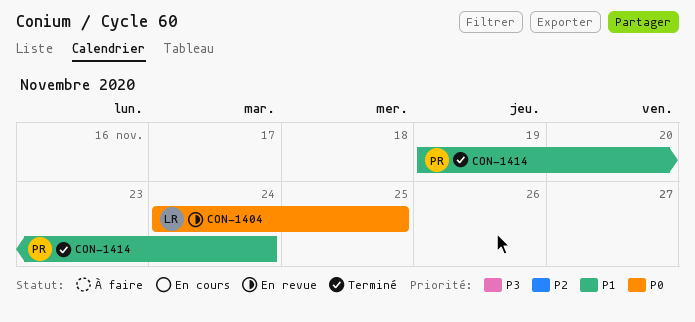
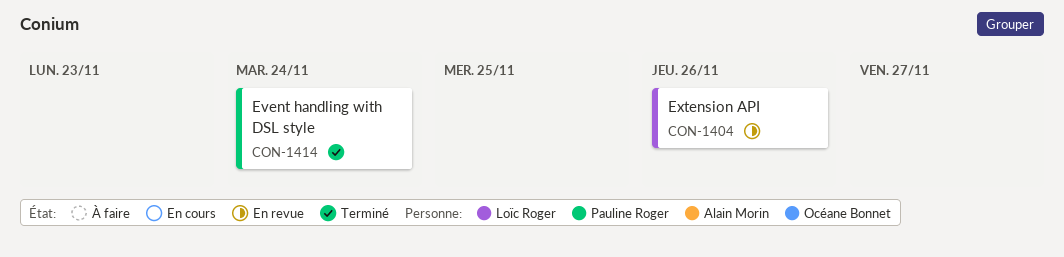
CON-1404, due: Nov 25 -> Nov 26

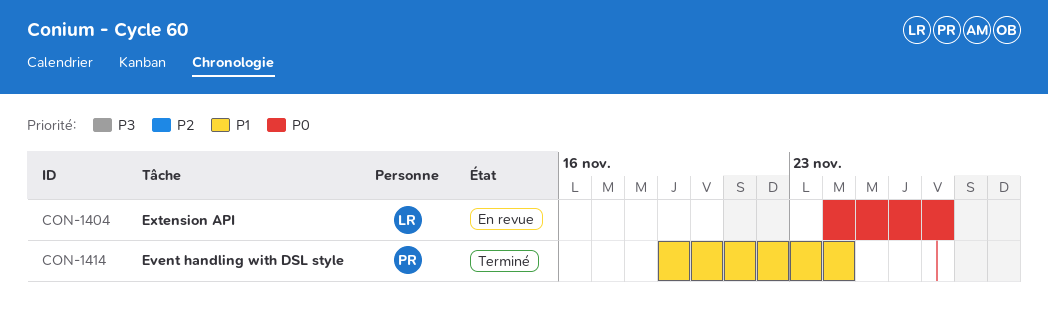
CON-1404, due: Nov 26 -> Nov 27

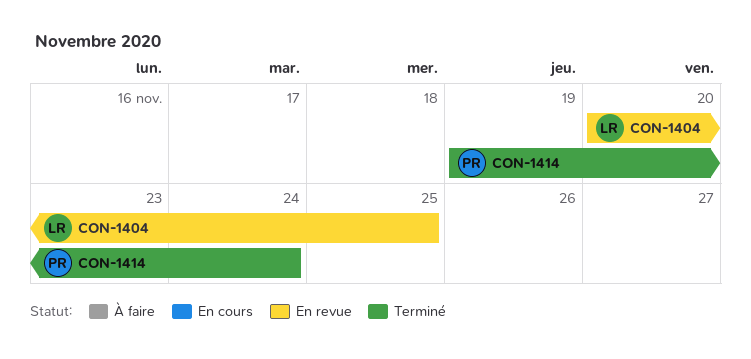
CON-1404, start: Nov 24 -> Nov 20
CON-1404, due: Nov 27 -> Nov 25

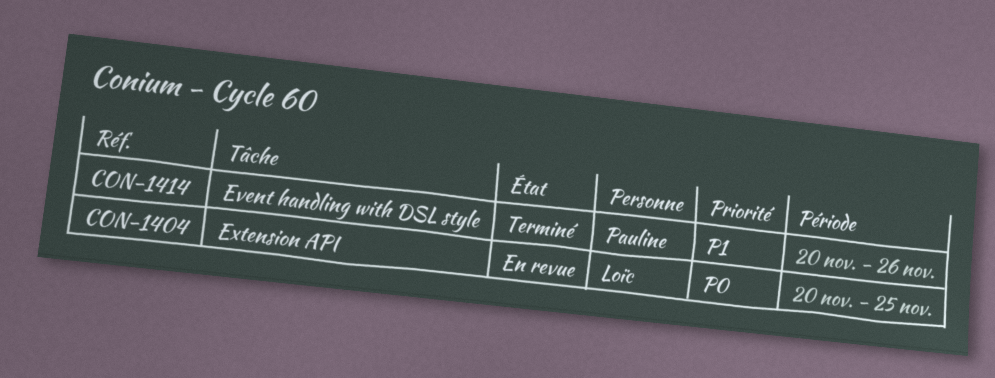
CON-1414, start: Nov 19 -> Nov 20
CON-1414, due: Nov 24 -> Nov 26

